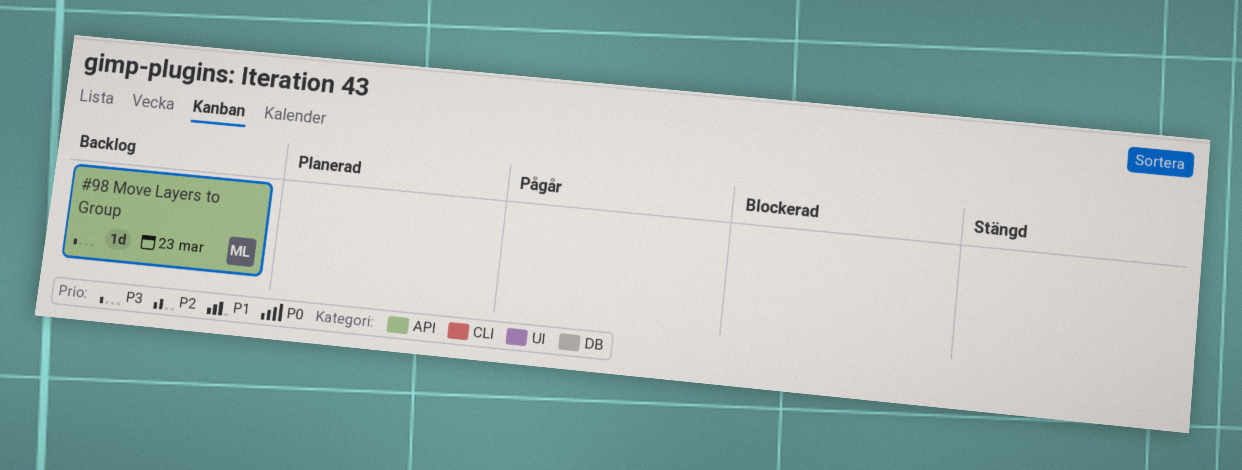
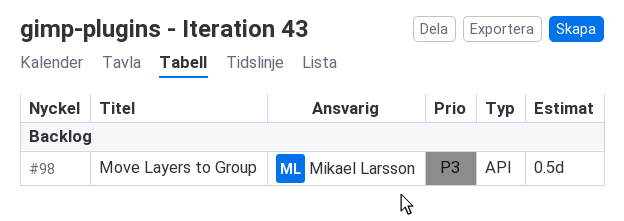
#98, estimate: 1d -> 0.5d

